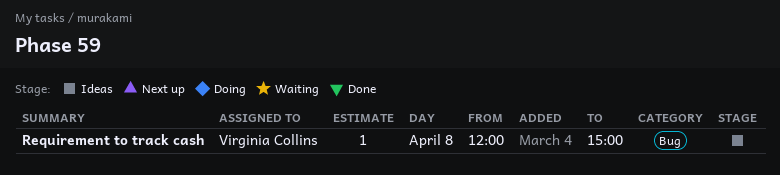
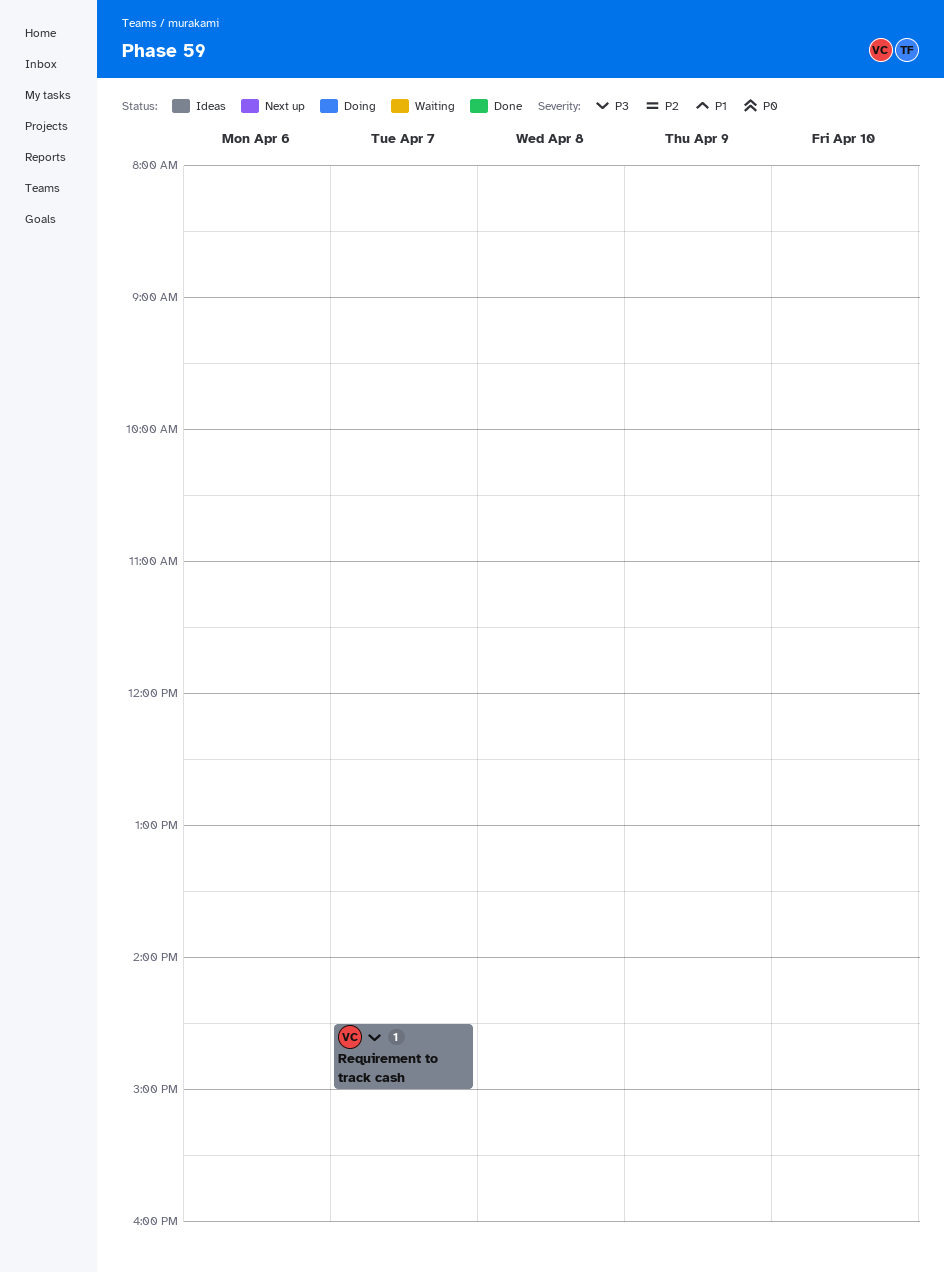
Requirement to track cash, day: Apr 8 -> Apr 7
Requirement to track cash, begins: 12:00 -> 14:30

